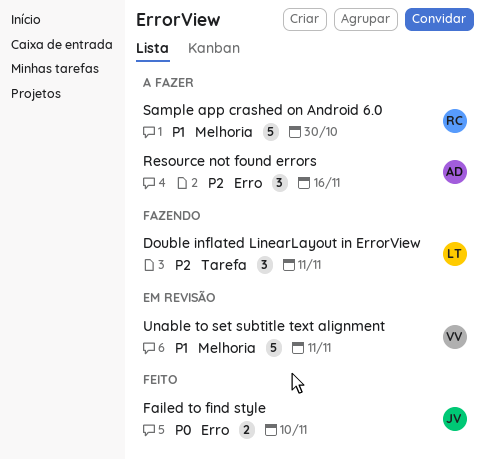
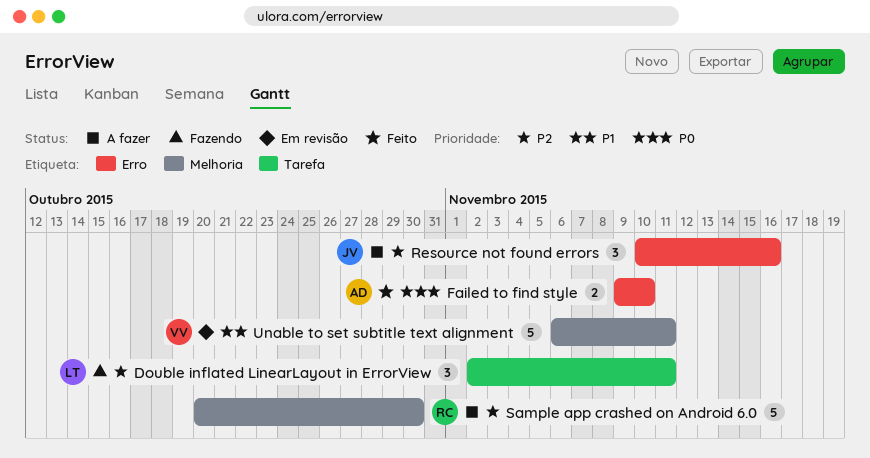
Failed to find style, owner: JV -> AD
Resource not found errors, owner: AD -> JV
Sample app crashed on Android 6.0, priority: P1 -> P2

